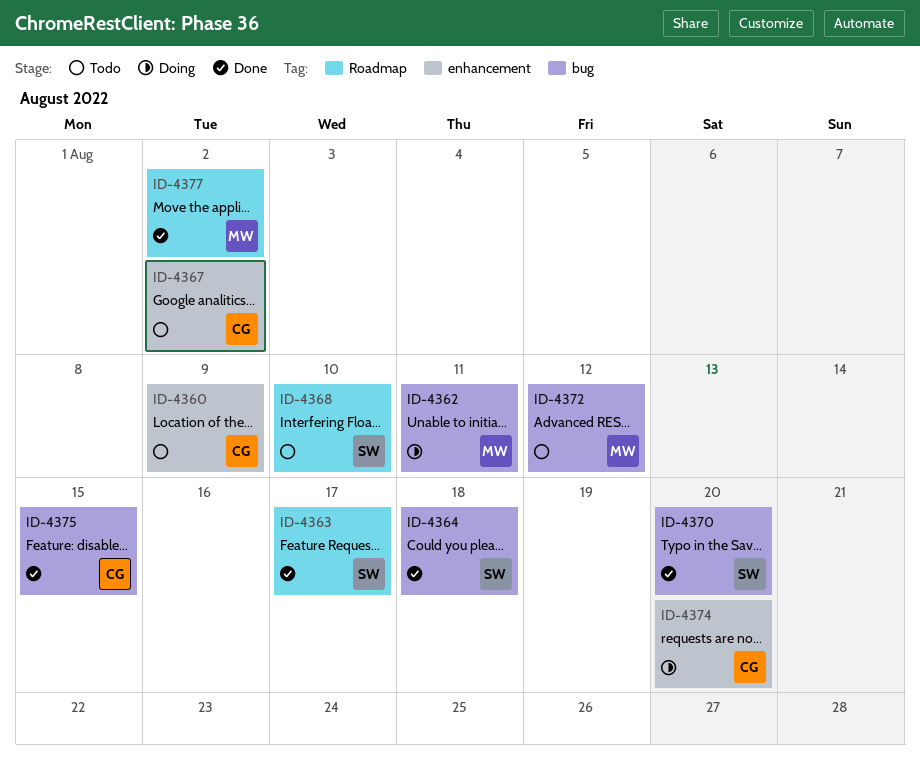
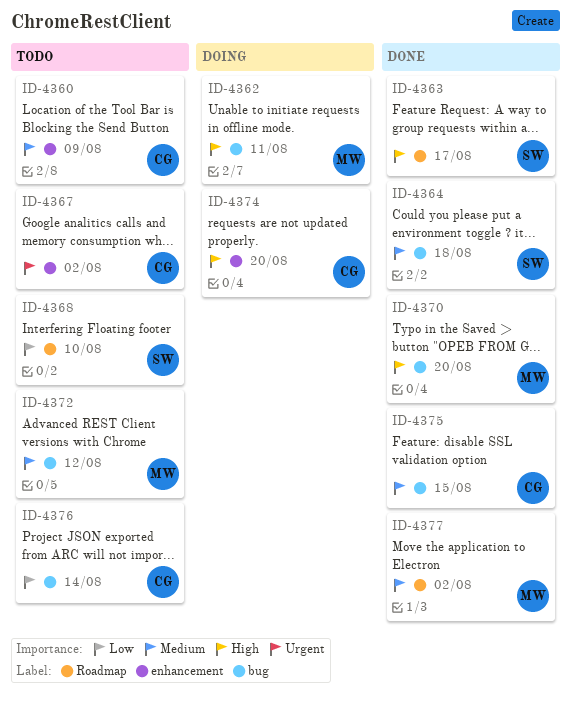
ID-4370, owner: SW -> MW
ID-4376: none -> present

